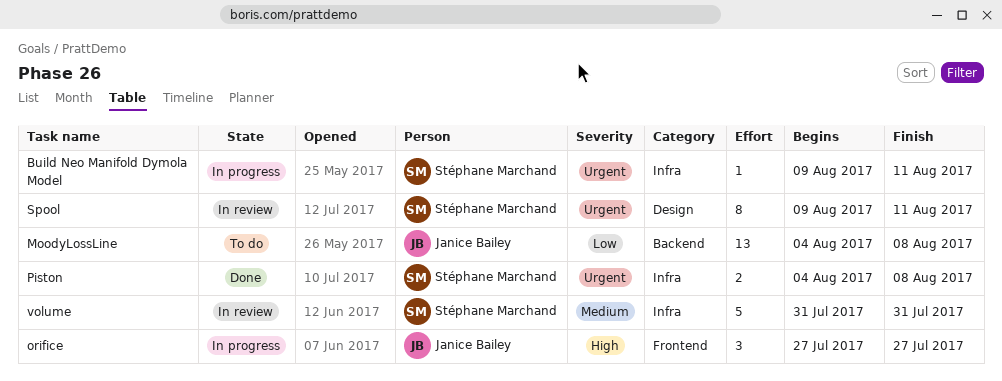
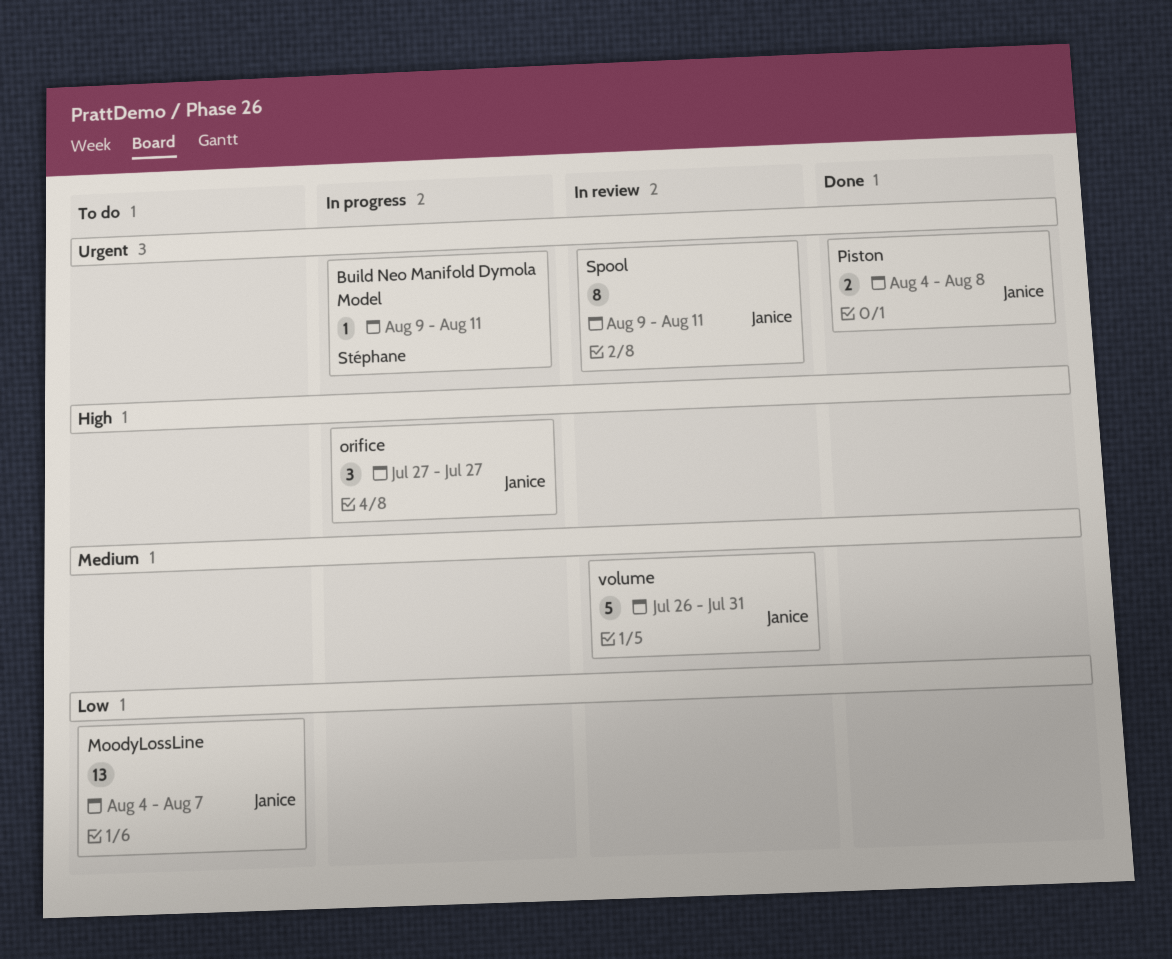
MoodyLossLine, due: Aug 8 -> Aug 7
Piston, owner: Stéphane Marchand -> Janice Bailey
Spool, owner: Stéphane Marchand -> Janice Bailey
volume, owner: Stéphane Marchand -> Janice Bailey
volume, start: Jul 31 -> Jul 26

